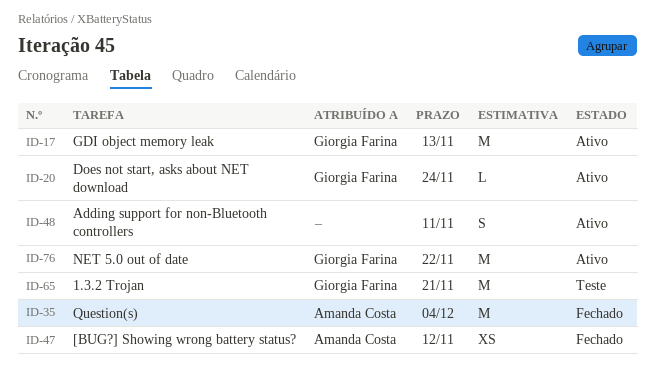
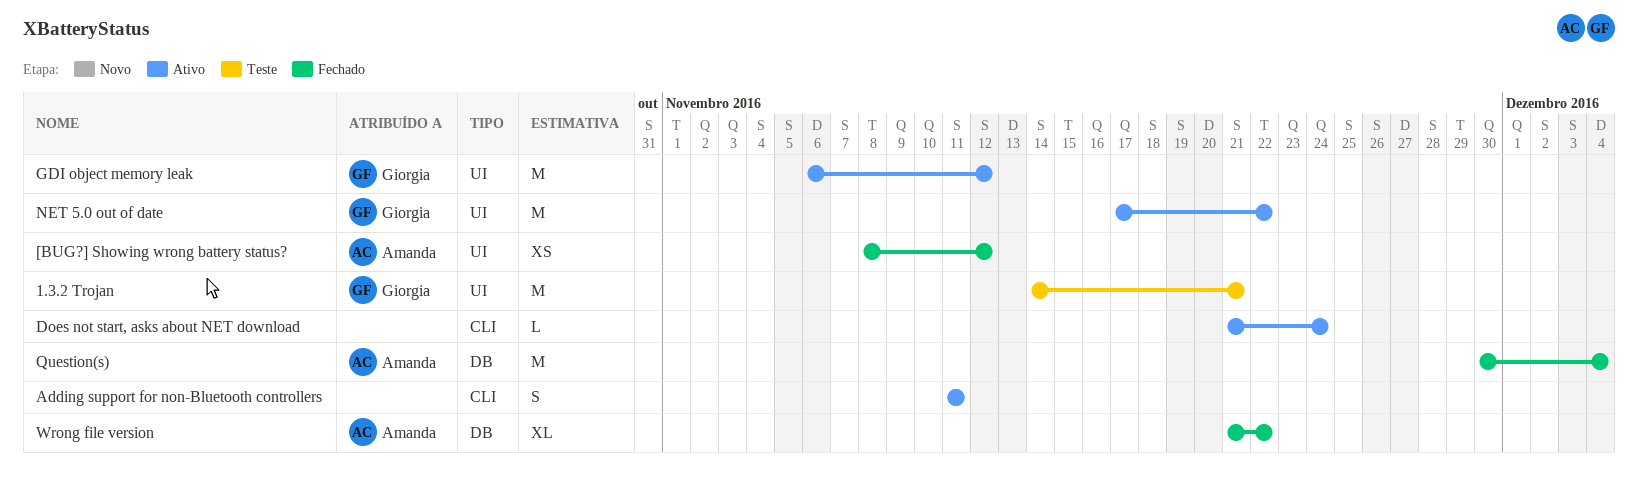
Does not start, asks about NET download, owner: Giorgia Farina -> none
GDI object memory leak, due: Nov 13 -> Nov 12
Wrong file version: none -> present

